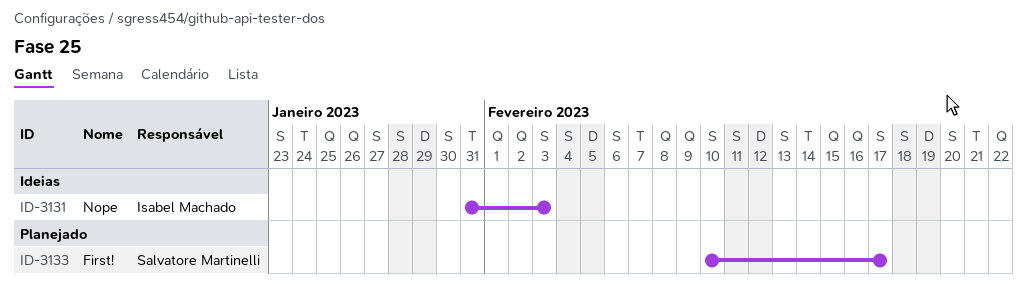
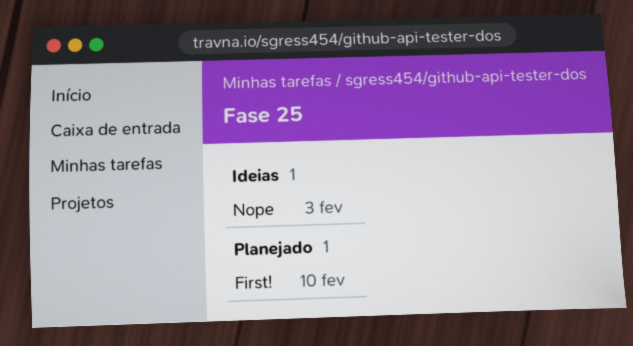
First!, due: Feb 17 -> Feb 10

